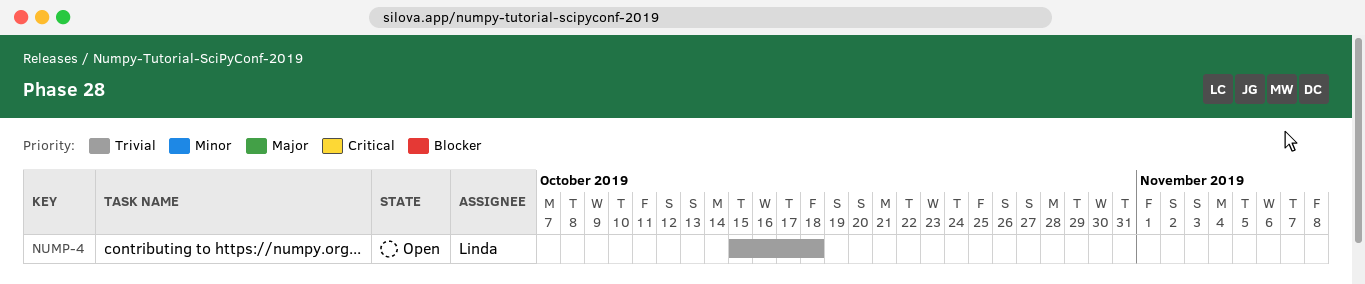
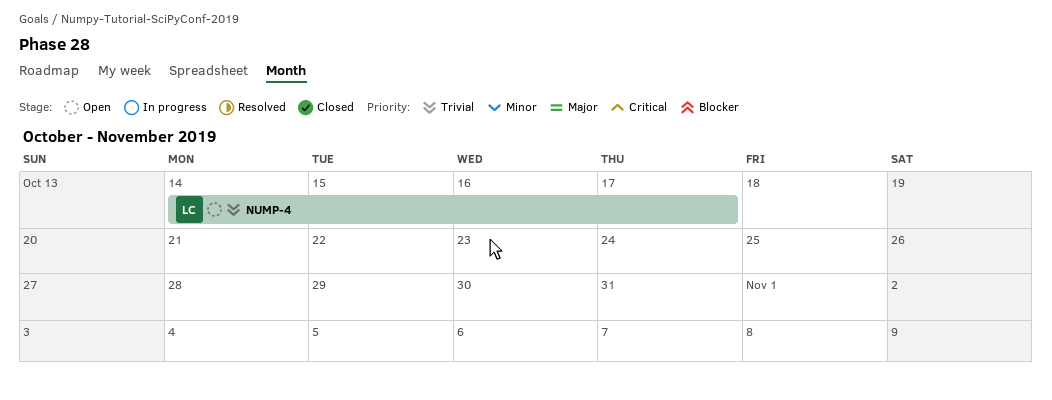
NUMP-4, start: Oct 15 -> Oct 14
NUMP-4, due: Oct 18 -> Oct 17

